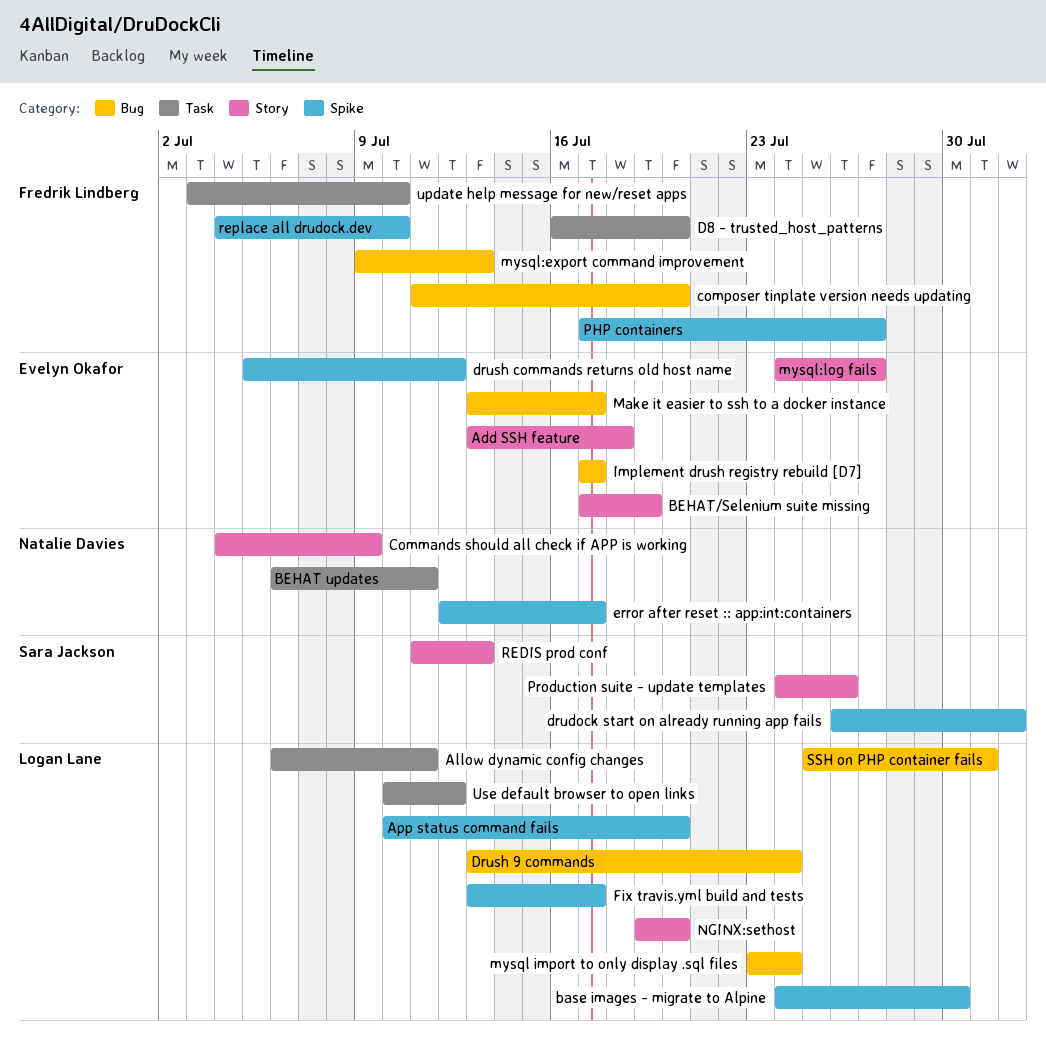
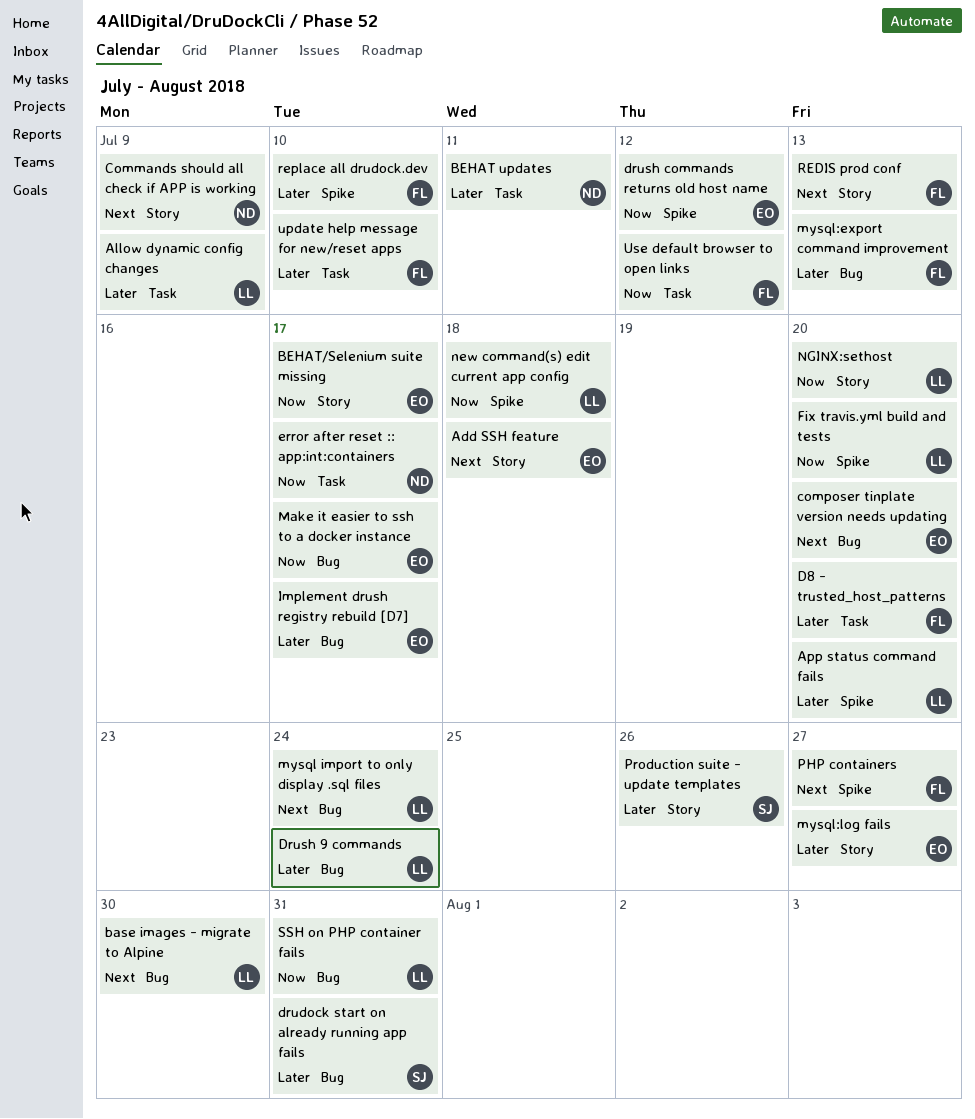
Allow dynamic config changes, due: Jul 11 -> Jul 9
base images - migrate to Alpine, label: Spike -> Bug
BEHAT/Selenium suite missing, due: Jul 19 -> Jul 17
composer tinplate version needs updating, owner: Fredrik Lindberg -> Evelyn Okafor
drudock start on already running app fails, label: Spike -> Bug
drudock start on already running app fails, due: Aug 1 -> Jul 31
error after reset :: app:int:containers, label: Spike -> Task
Fix travis.yml build and tests, due: Jul 17 -> Jul 20
new command(s) edit current app config: none -> present
REDIS prod conf, owner: Sara Jackson -> Fredrik Lindberg
Use default browser to open links, owner: Logan Lane -> Fredrik Lindberg

